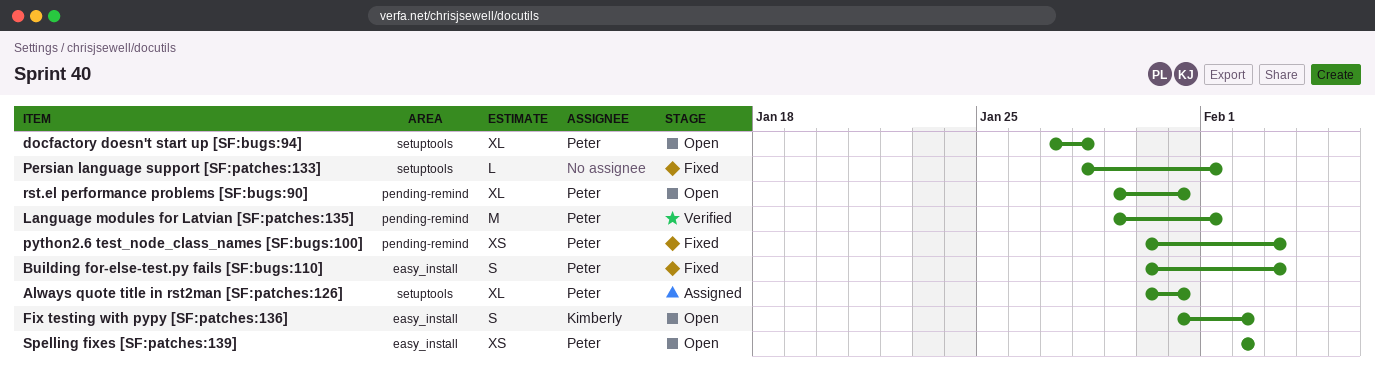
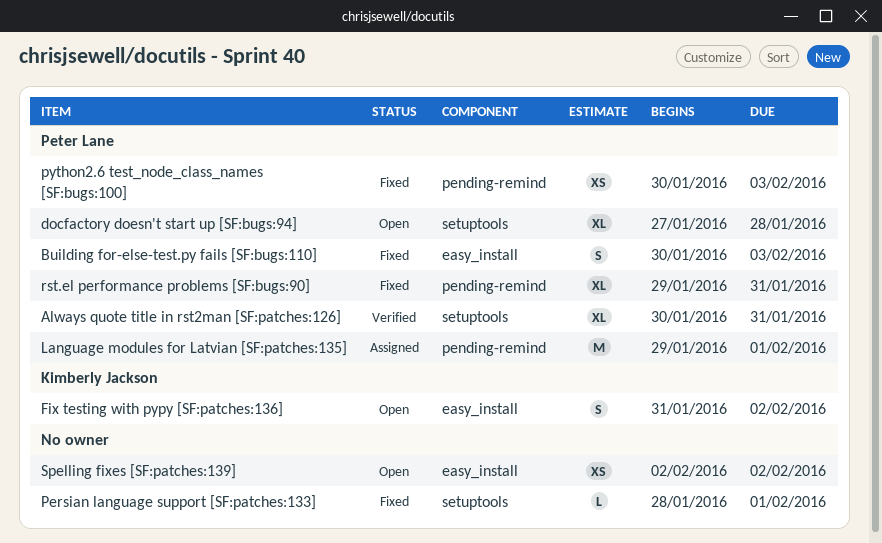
Always quote title in rst2man [SF:patches:126], status: Assigned -> Verified
Language modules for Latvian [SF:patches:135], status: Verified -> Assigned
rst.el performance problems [SF:bugs:90], status: Open -> Fixed
Spelling fixes [SF:patches:139], owner: Peter Lane -> none

